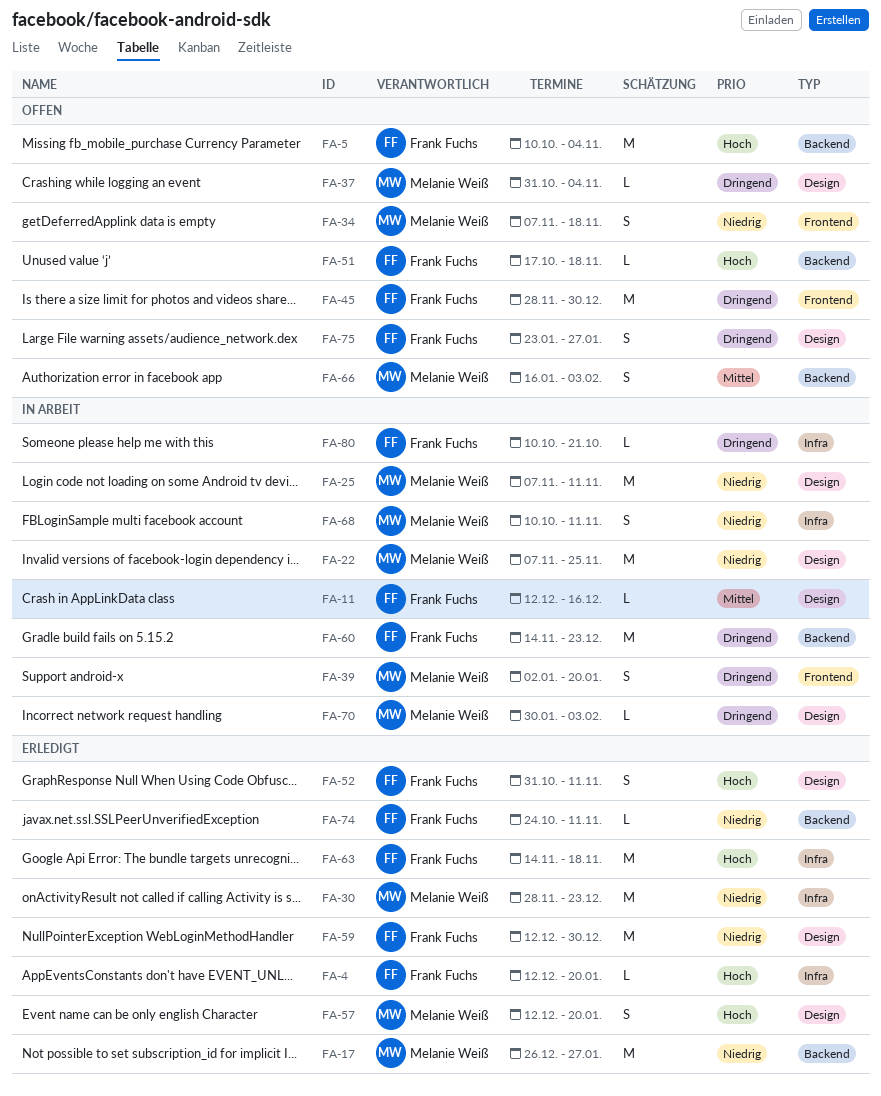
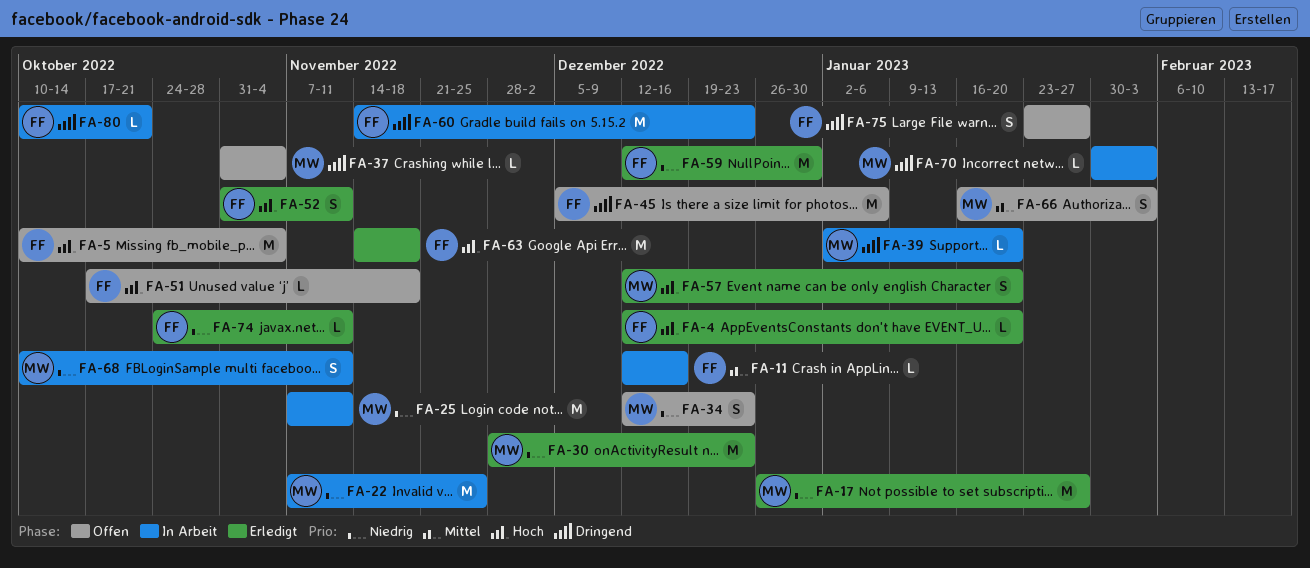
FA-34, start: Nov 7 -> Dec 12
FA-34, due: Nov 18 -> Dec 23
FA-39, estimate: S -> L
FA-45, start: Nov 28 -> Dec 5
FA-45, due: Dec 30 -> Jan 6

